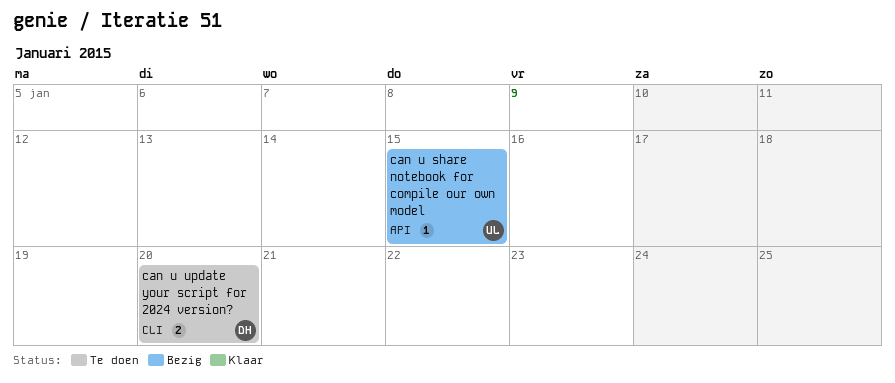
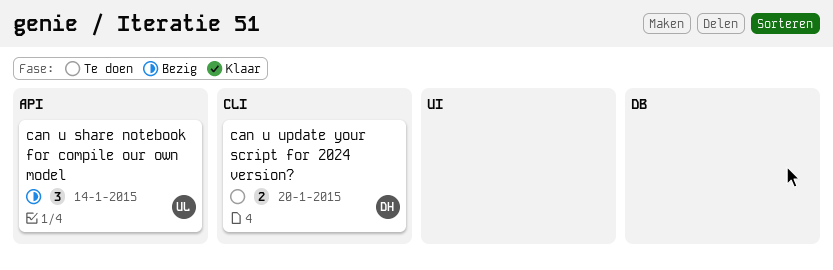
can u share notebook for compile our own model, estimate: 1 -> 3
can u share notebook for compile our own model, due: Jan 15 -> Jan 14

